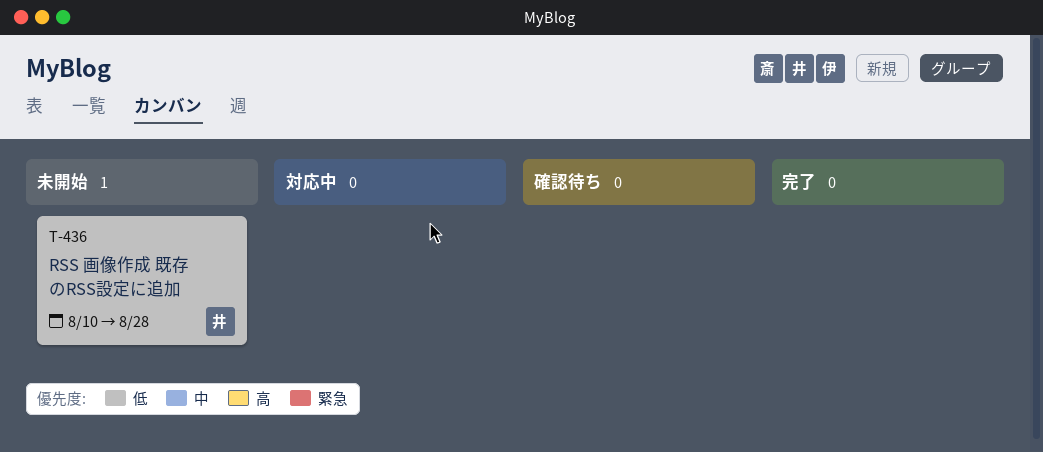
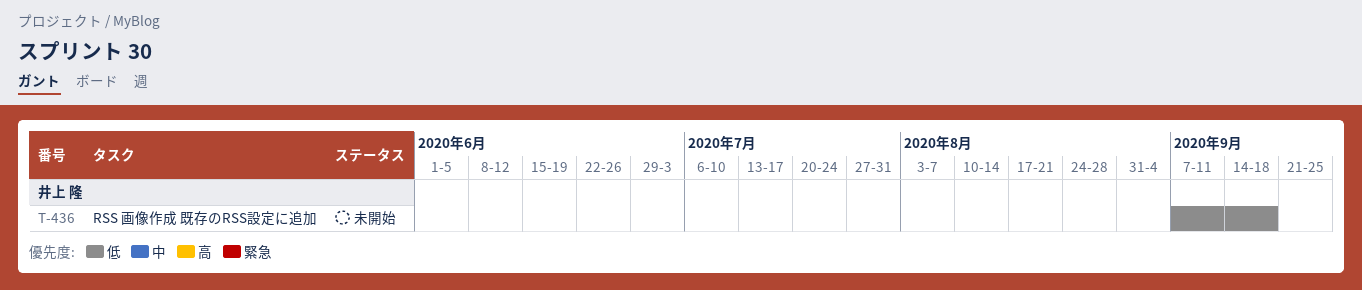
T-436, start: Aug 10 -> Sep 7
T-436, due: Aug 28 -> Sep 18

